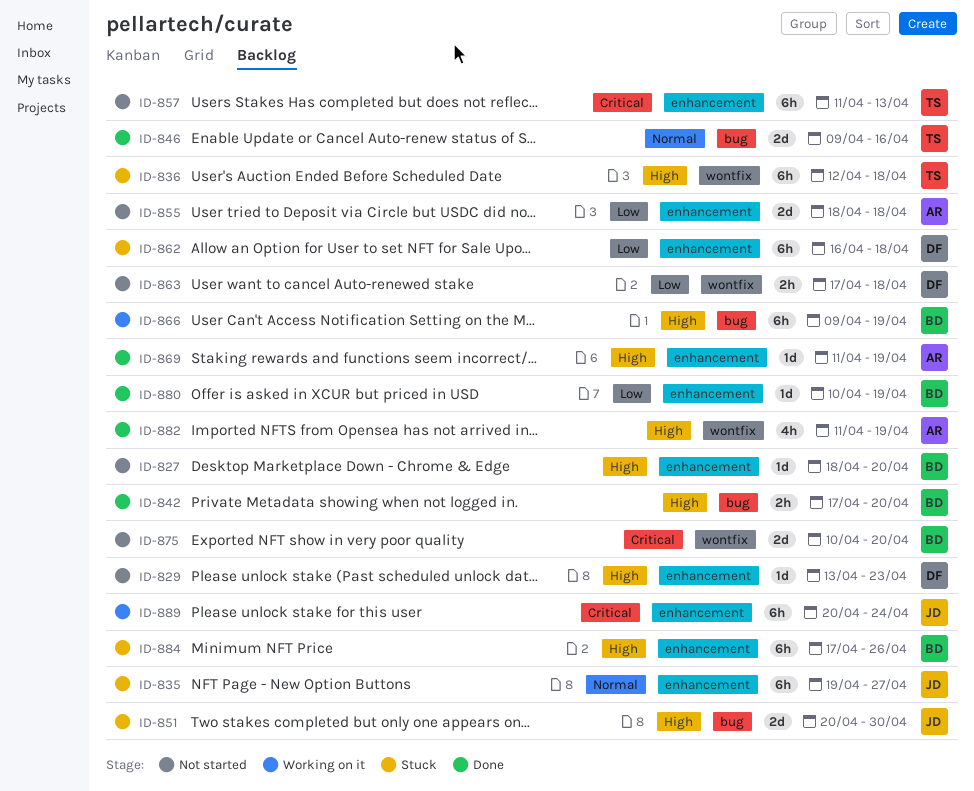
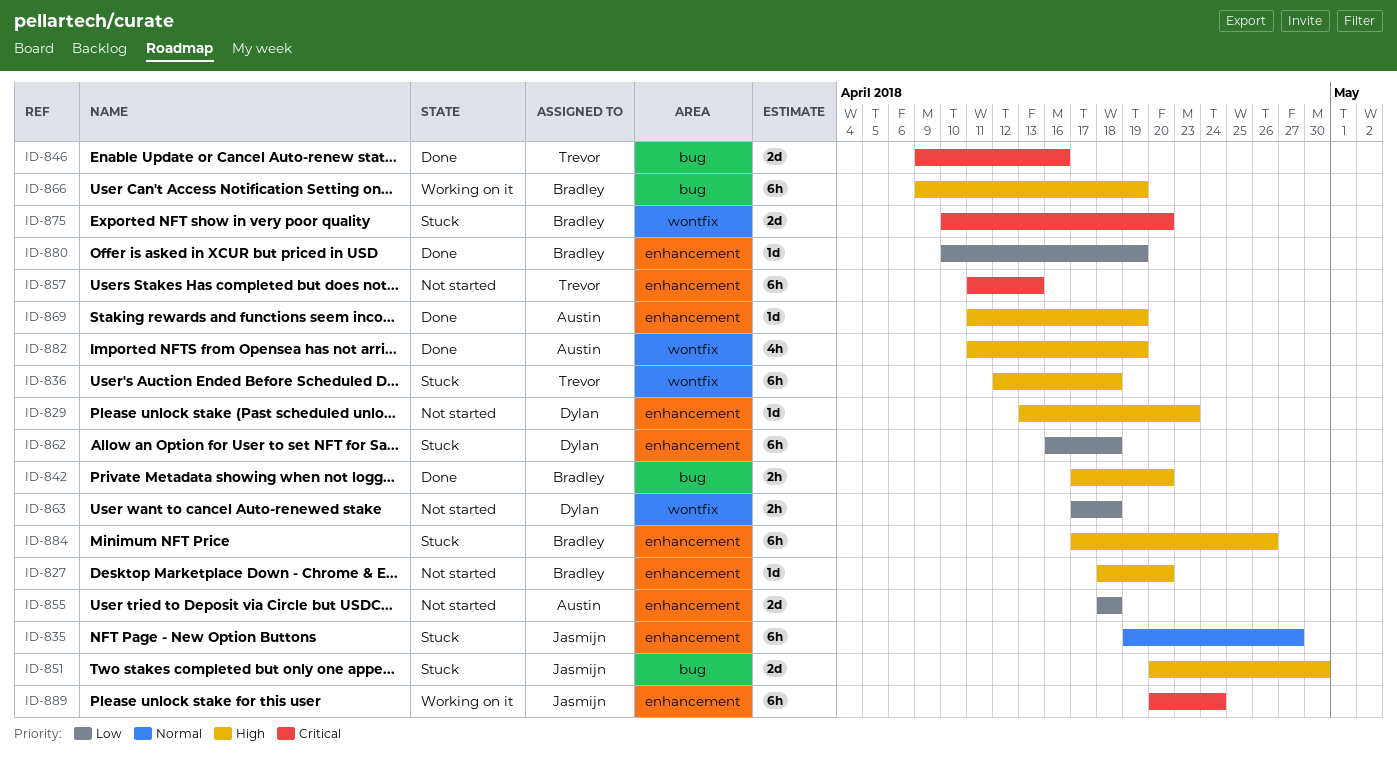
ID-846, priority: Normal -> Critical
ID-875, status: Not started -> Stuck

